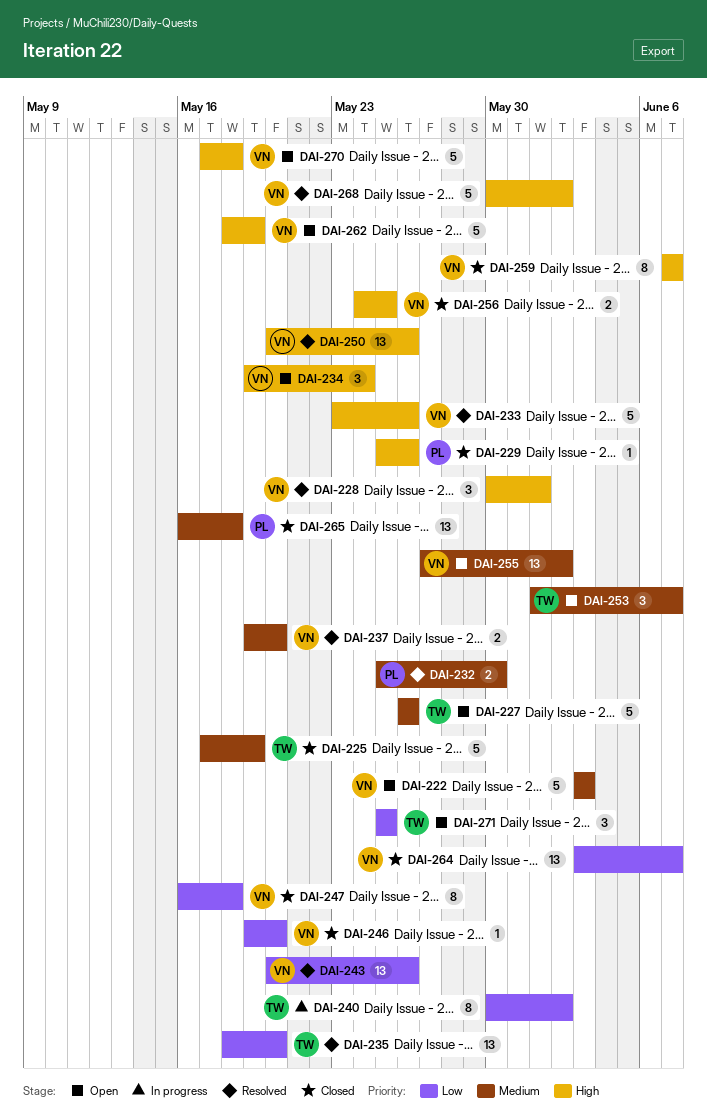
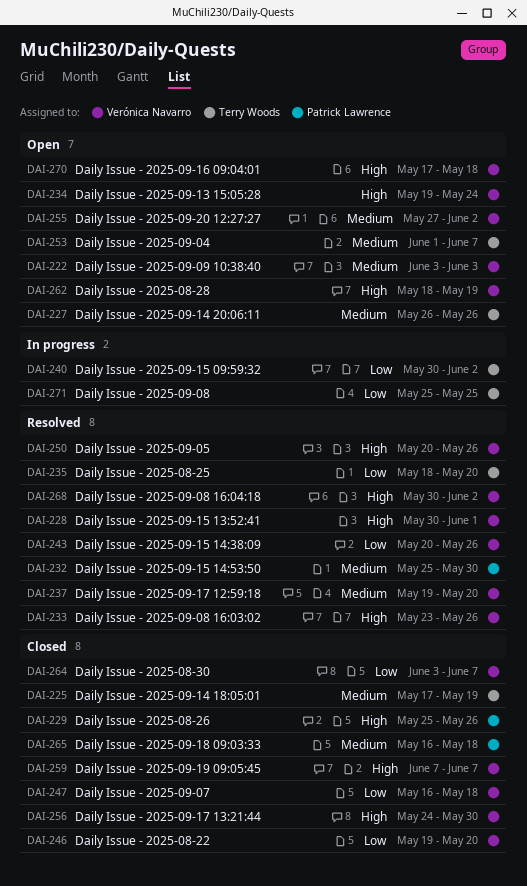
DAI-256, due: May 25 -> May 30
DAI-271, status: Open -> In progress

